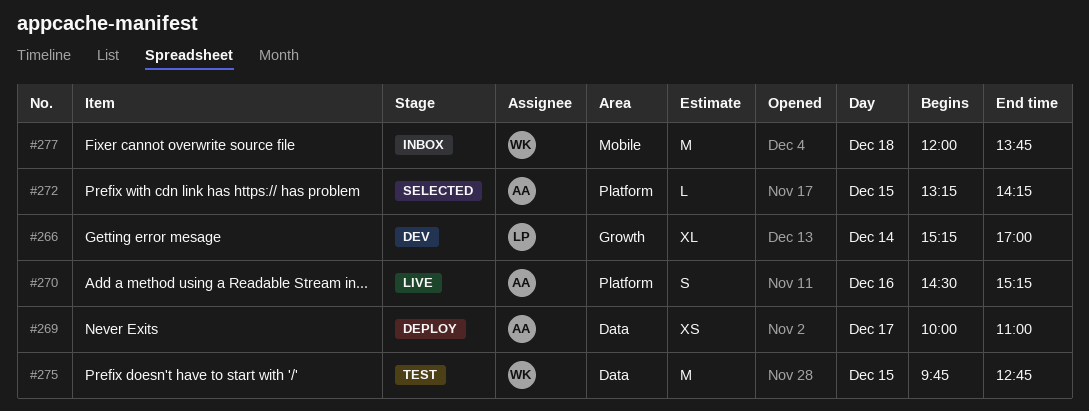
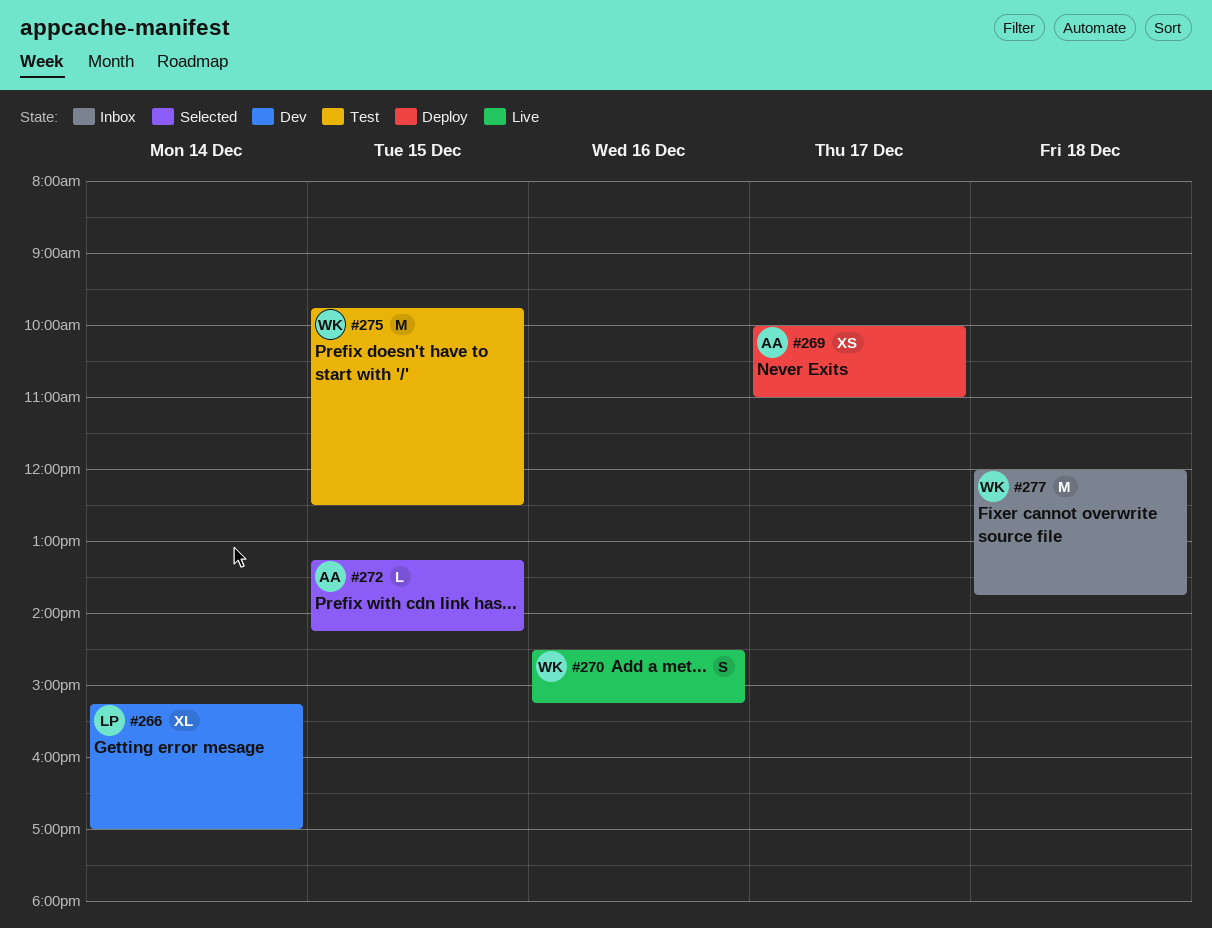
#270, owner: AA -> WK
#275, ends: 12:45 -> 12:30

